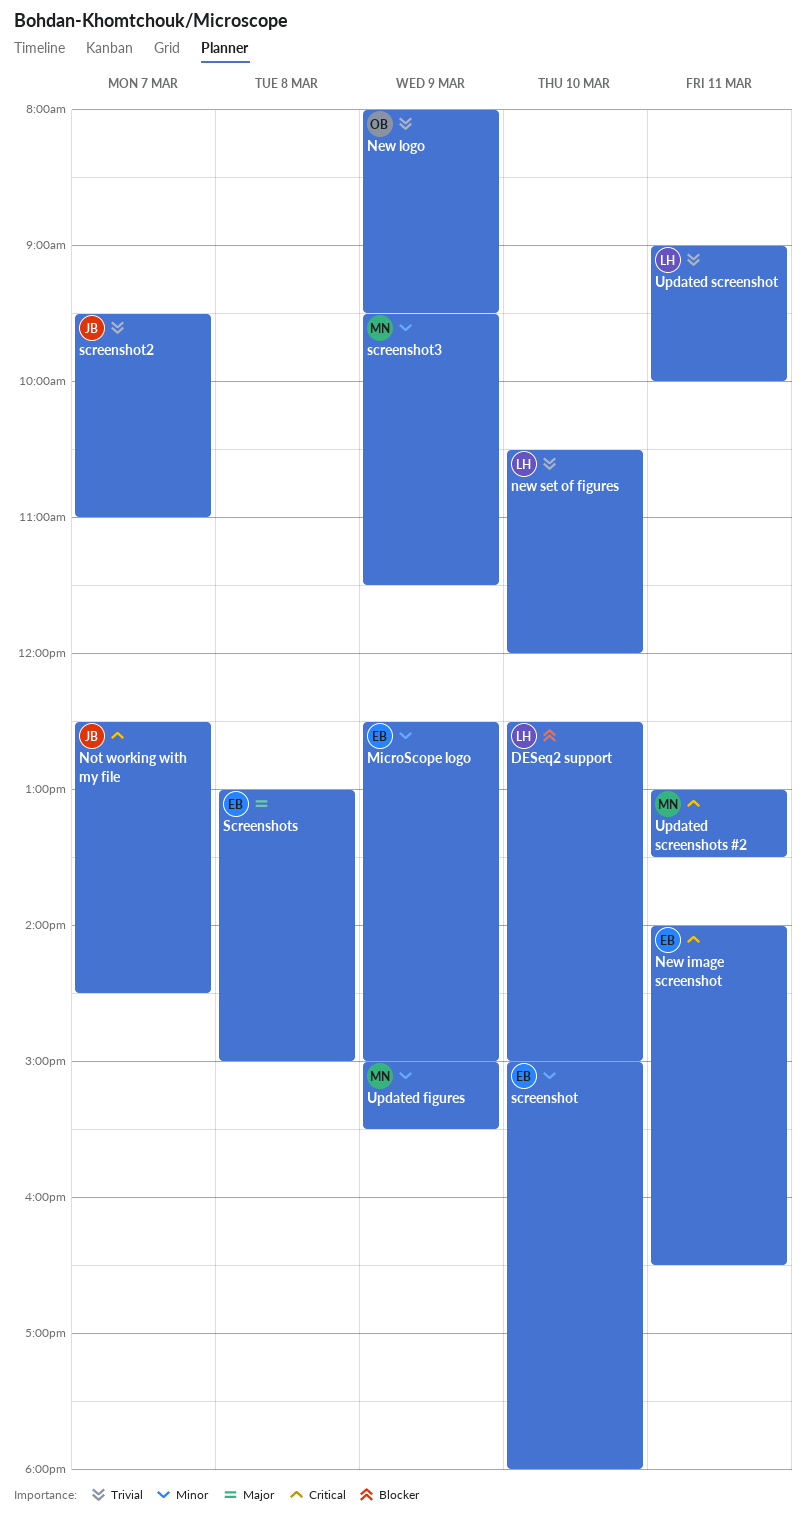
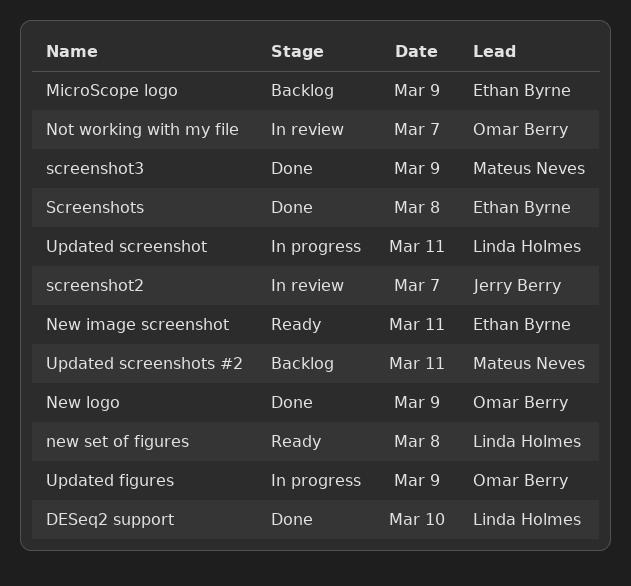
new set of figures, day: Mar 10 -> Mar 8
Not working with my file, owner: Jerry Berry -> Omar Berry
screenshot: present -> none
Updated figures, owner: Mateus Neves -> Omar Berry

